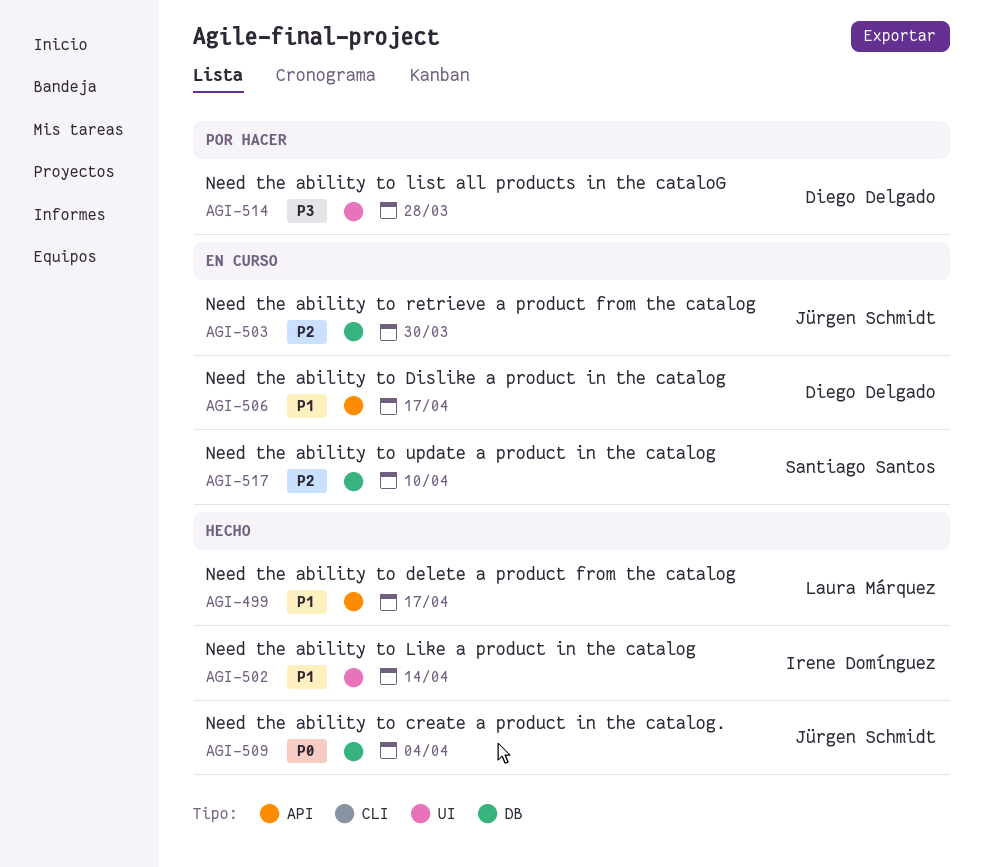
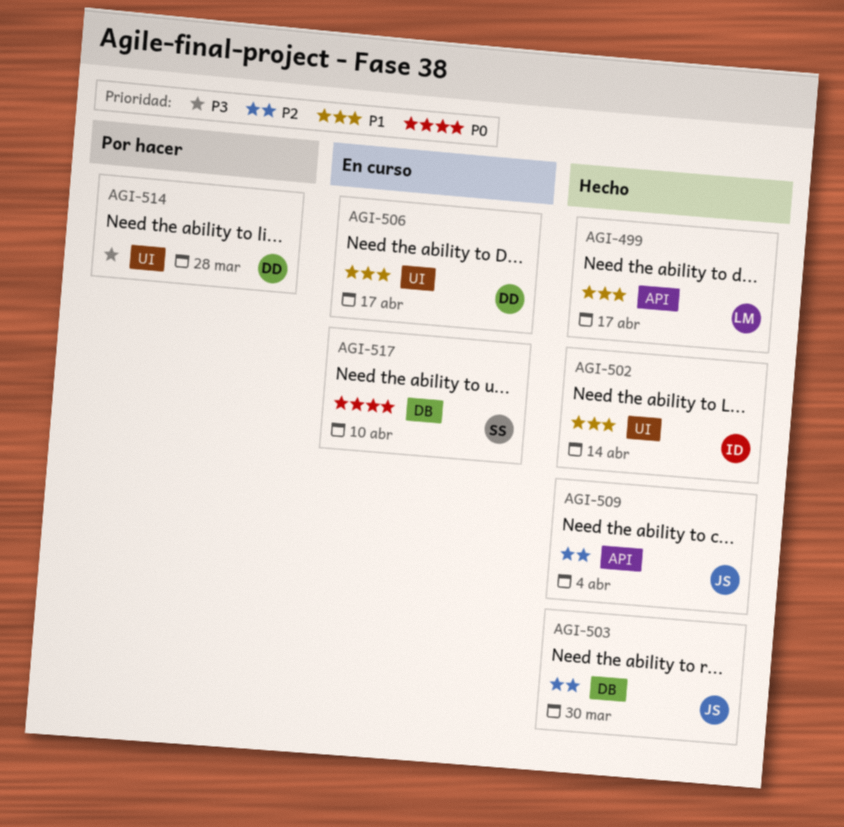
AGI-503, status: En curso -> Hecho
AGI-506, label: API -> UI
AGI-509, priority: P0 -> P2
AGI-509, label: DB -> API
AGI-517, priority: P2 -> P0

